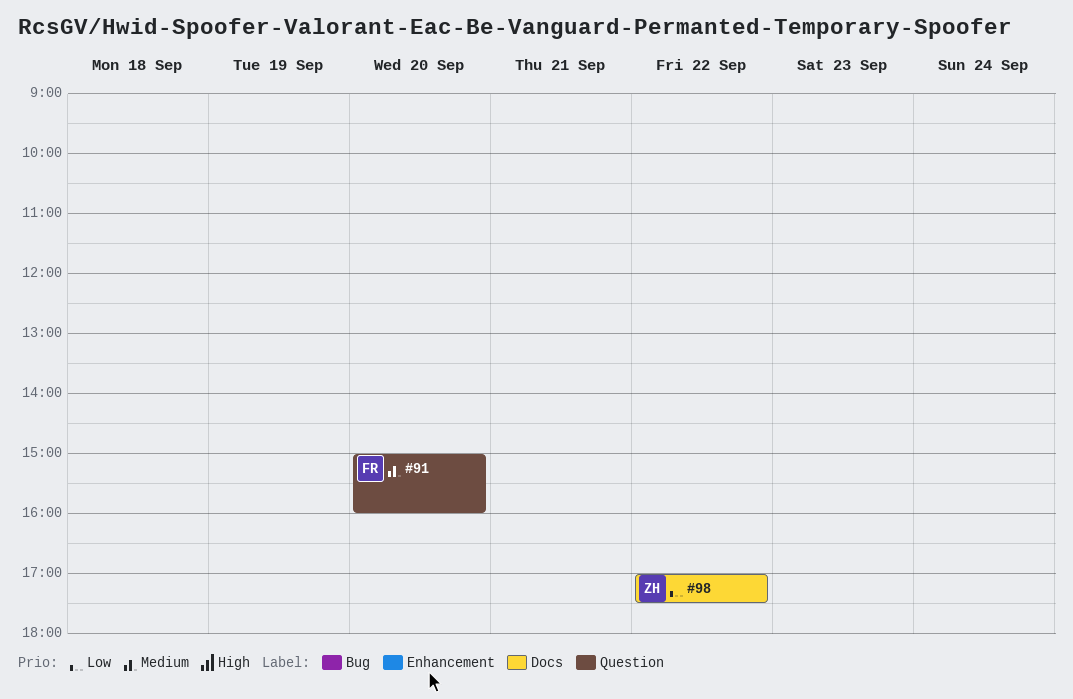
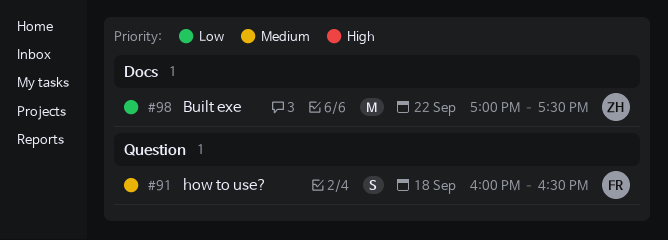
#91, day: Sep 20 -> Sep 18
#91, begins: 15:00 -> 16:00
#91, ends: 16:00 -> 16:30

